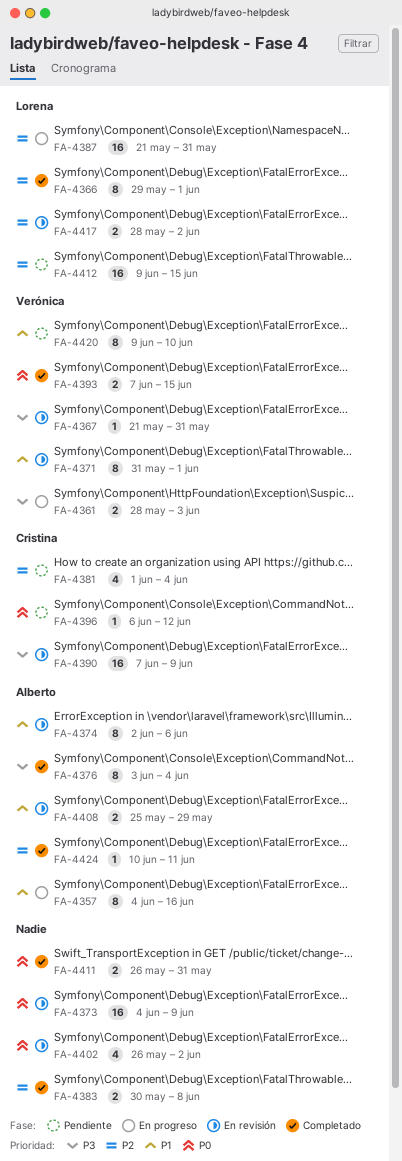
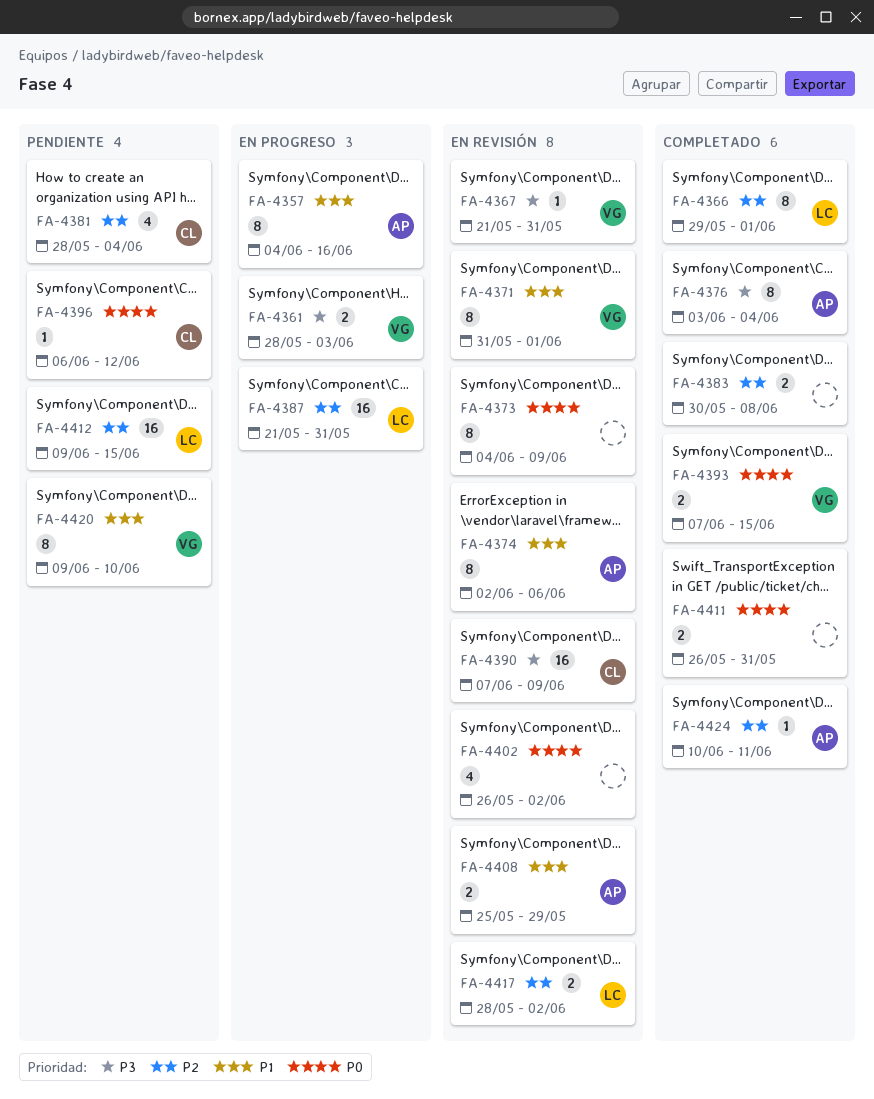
FA-4373, estimate: 16 -> 8
FA-4381, start: Jun 1 -> May 28

